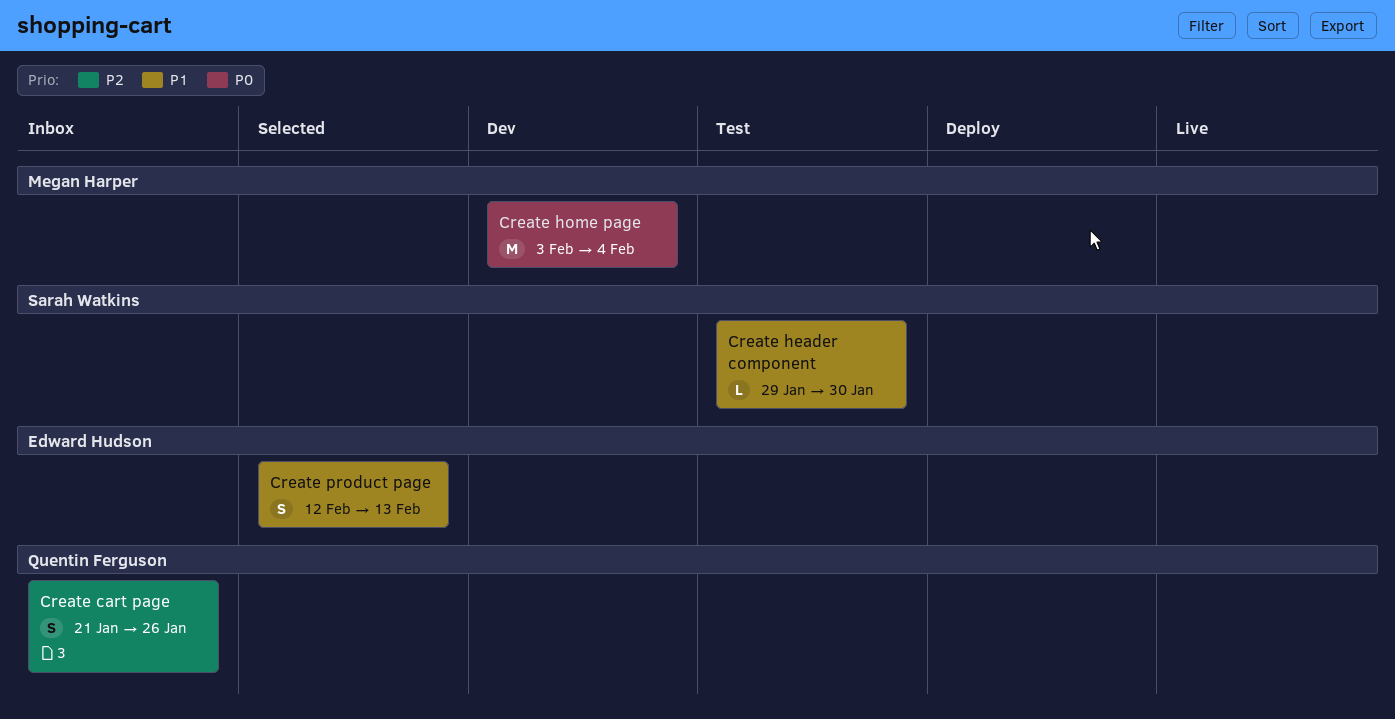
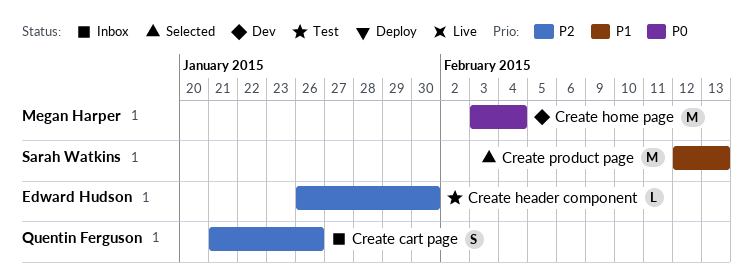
Create header component, owner: Sarah Watkins -> Edward Hudson
Create header component, priority: P1 -> P2
Create header component, start: Jan 29 -> Jan 26
Create product page, owner: Edward Hudson -> Sarah Watkins
Create product page, estimate: S -> M

